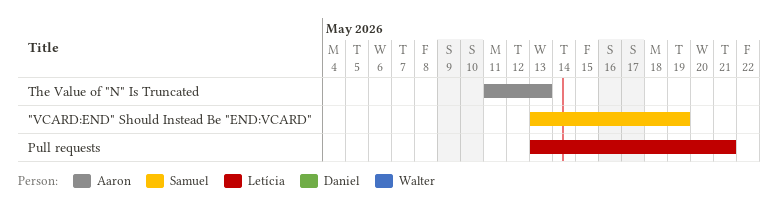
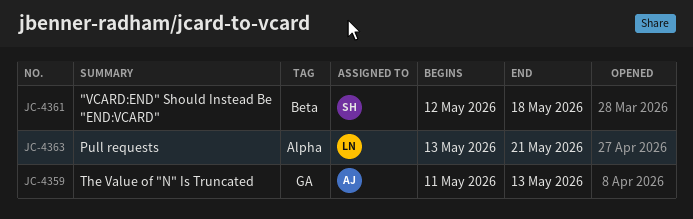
"VCARD:END" Should Instead Be "END:VCARD", start: May 13 -> May 12
"VCARD:END" Should Instead Be "END:VCARD", due: May 19 -> May 18

